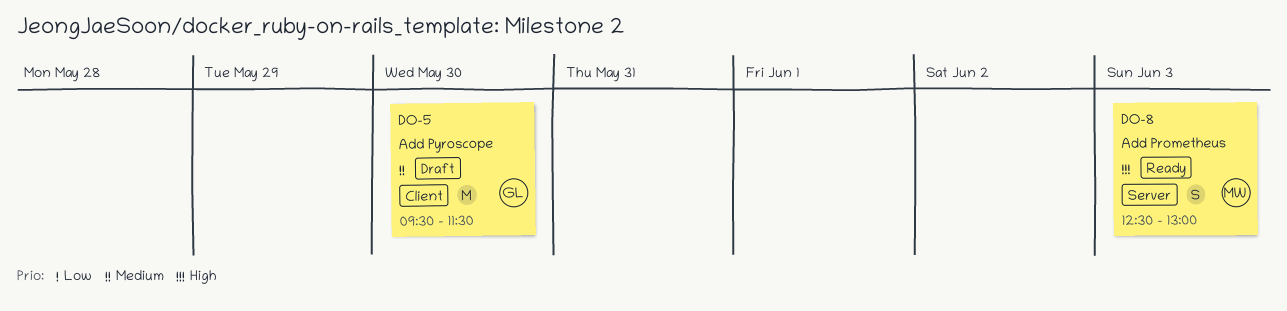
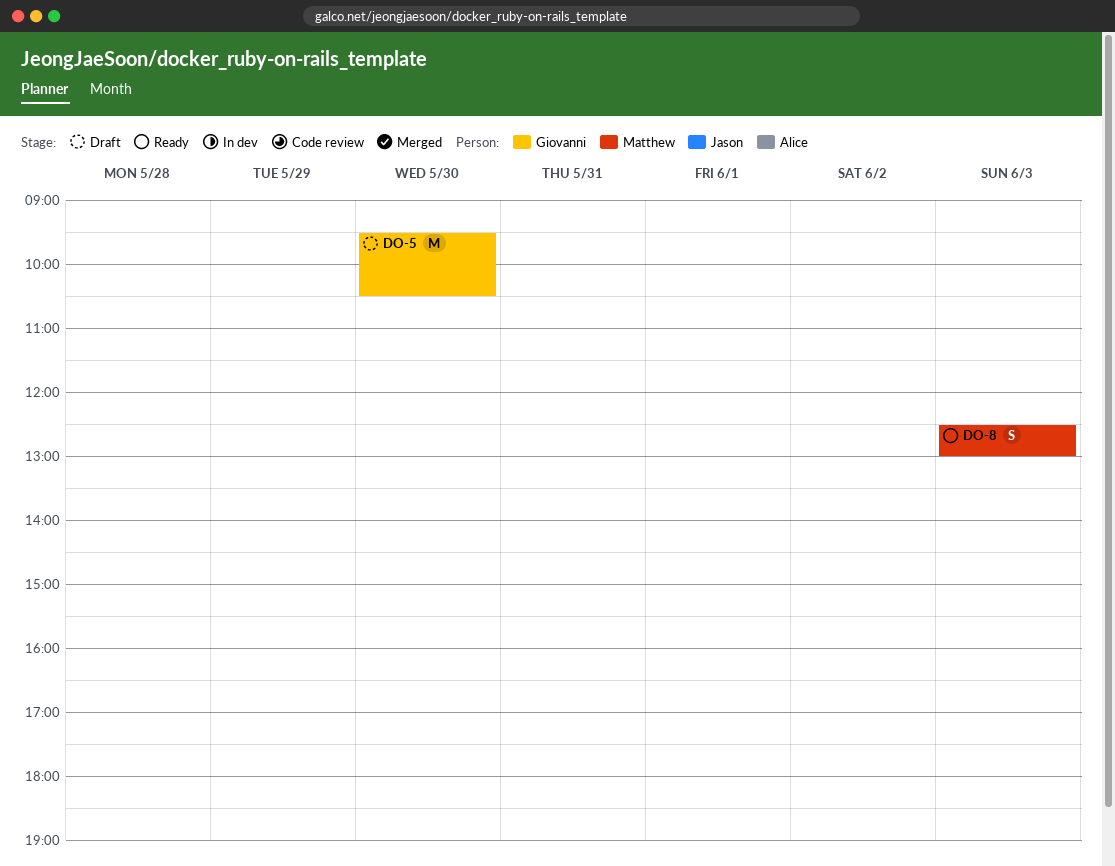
DO-5, ends: 11:30 -> 10:30

